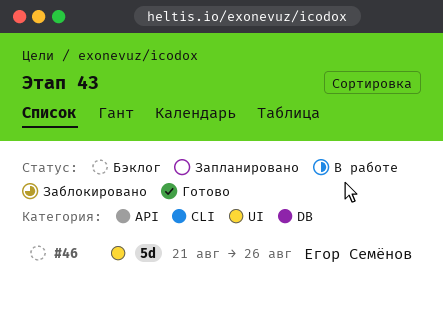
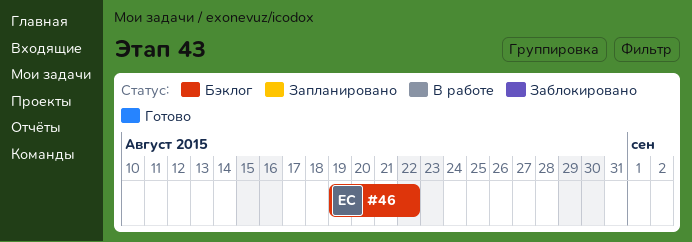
#46, start: Aug 21 -> Aug 19
#46, due: Aug 26 -> Aug 22

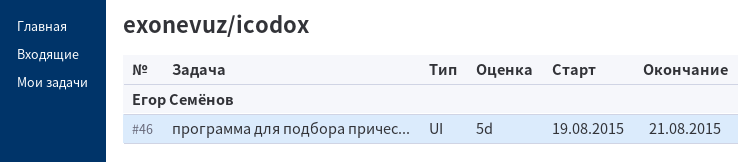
#46, due: Aug 22 -> Aug 21

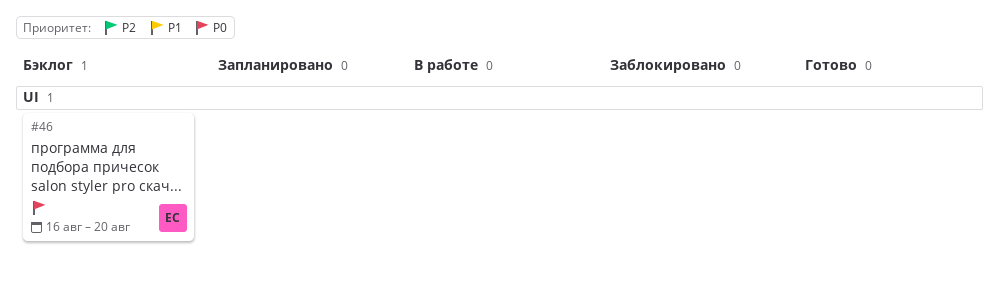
#46, start: Aug 19 -> Aug 16
#46, due: Aug 21 -> Aug 20

